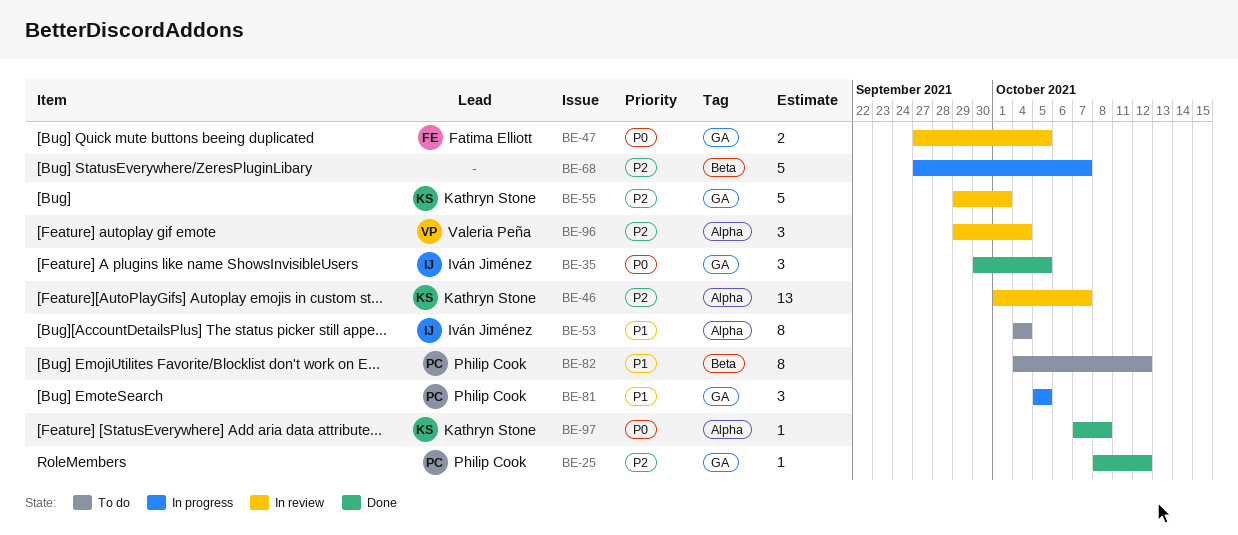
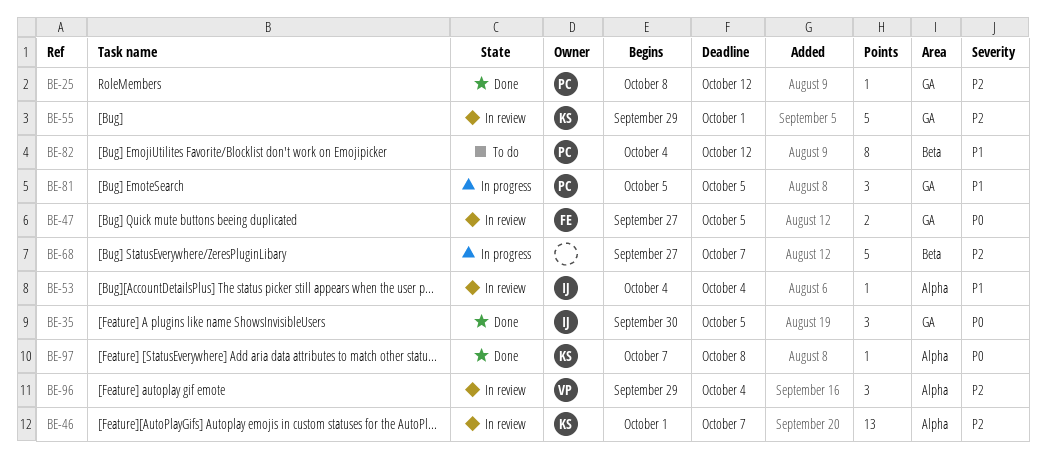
BE-53, status: To do -> In review
BE-53, estimate: 8 -> 1

